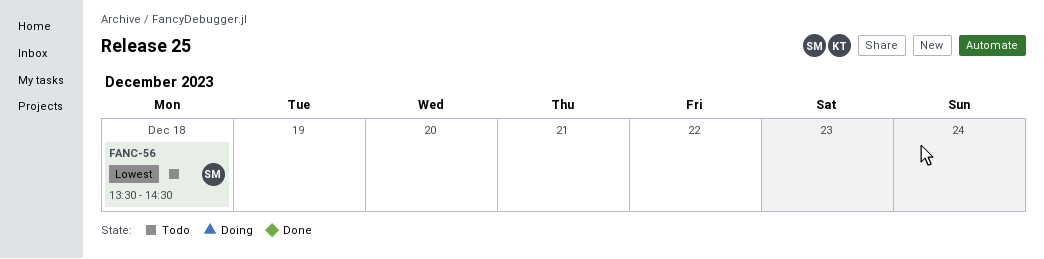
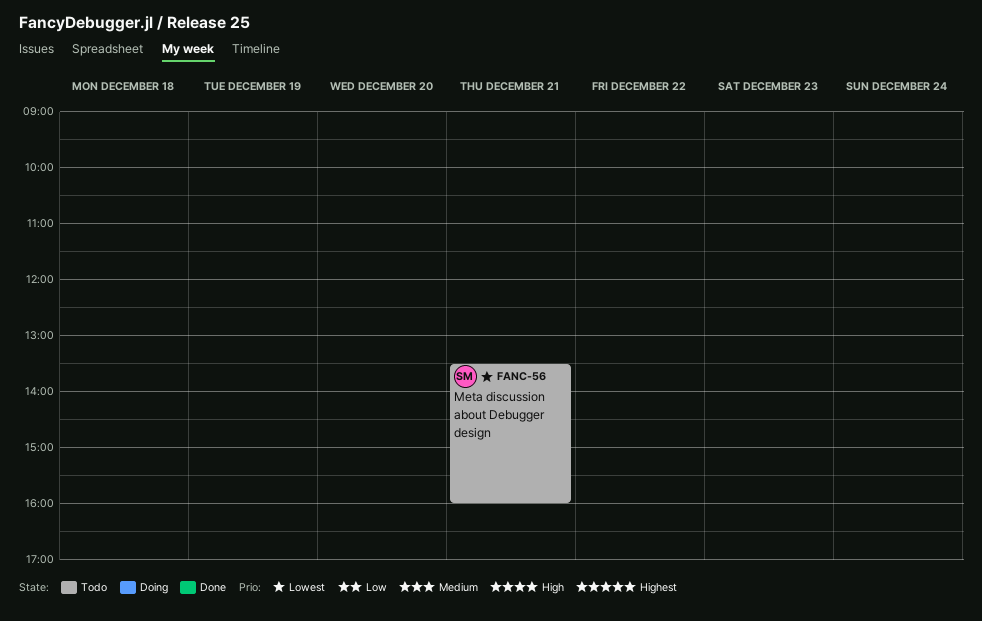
FANC-56, day: Dec 18 -> Dec 21
FANC-56, ends: 14:30 -> 16:00

